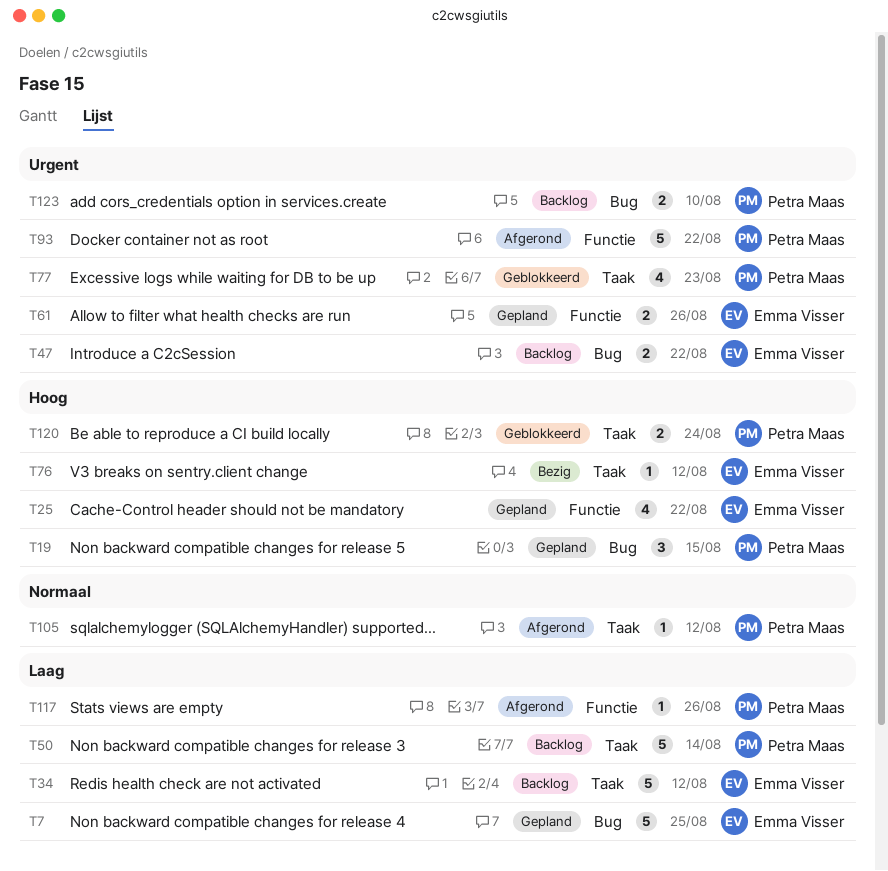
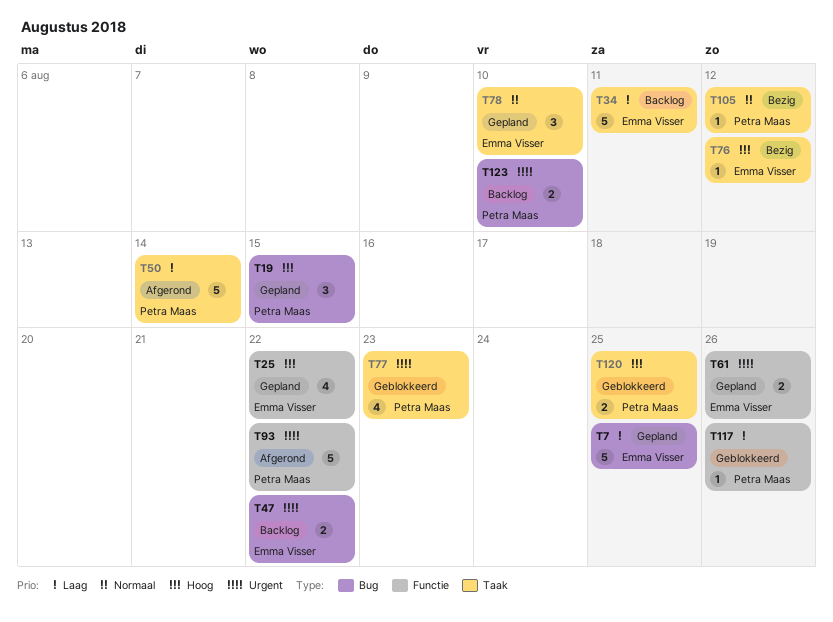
T34, due: Aug 12 -> Aug 11
T50, status: Backlog -> Afgerond
T78: none -> present
T105, status: Afgerond -> Bezig
T117, status: Afgerond -> Geblokkeerd
T120, due: Aug 24 -> Aug 25

